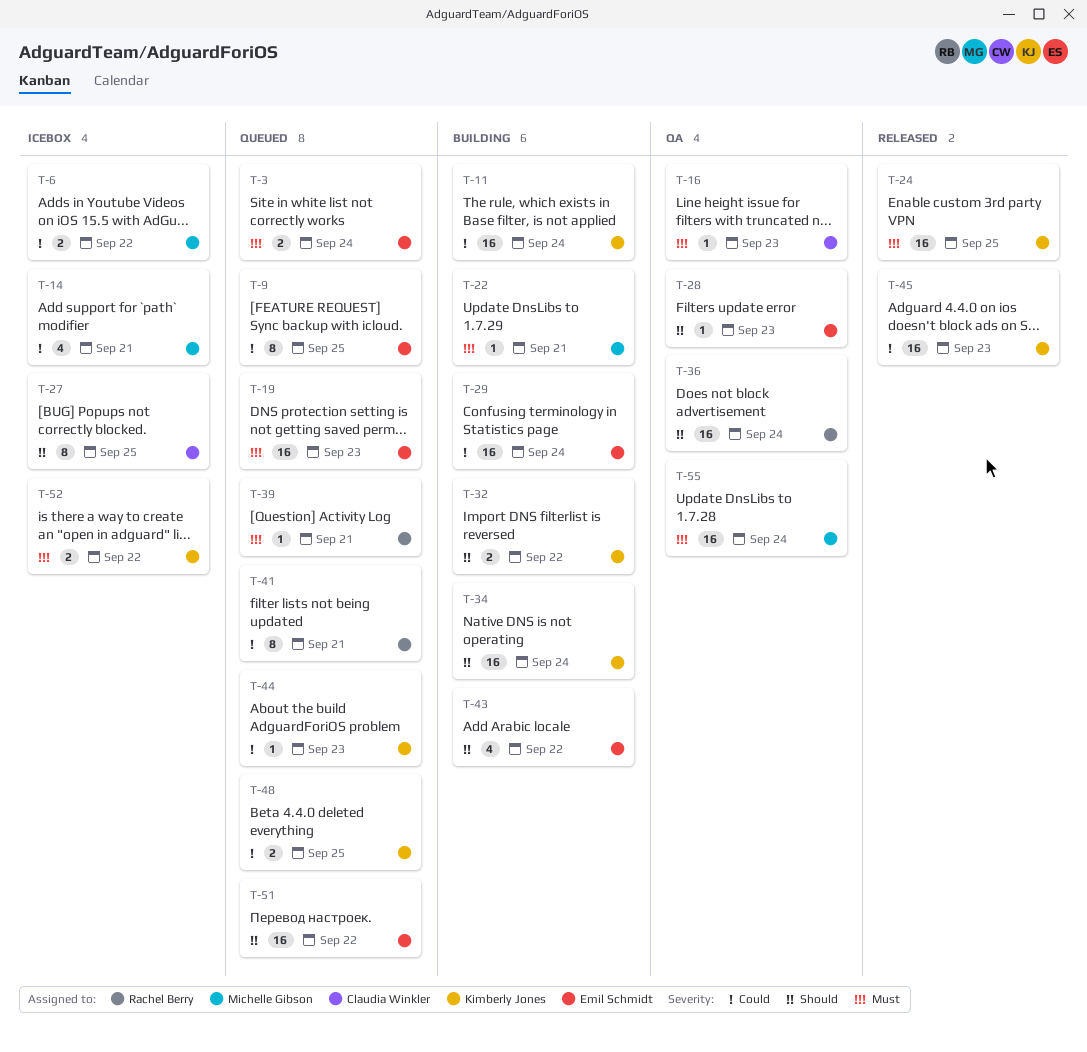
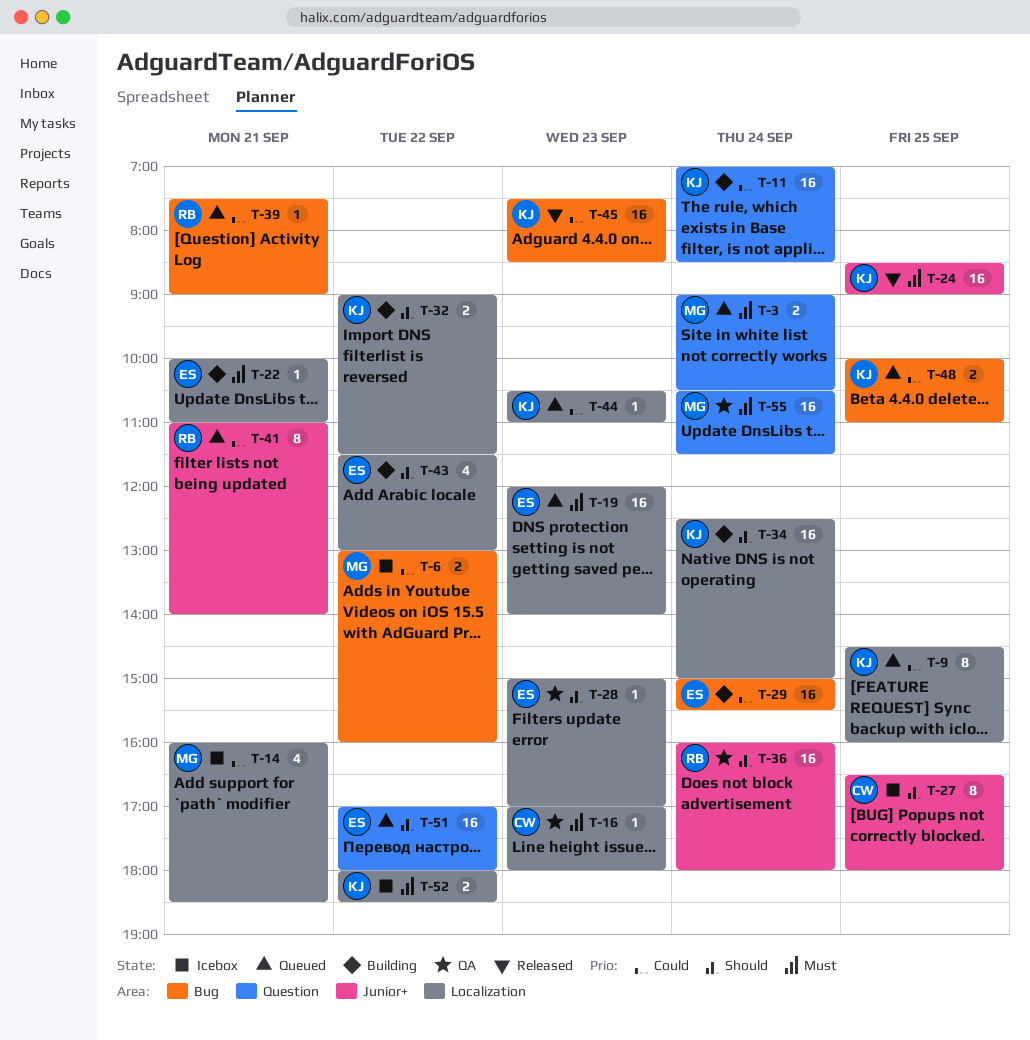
T-3, owner: Emil Schmidt -> Michelle Gibson
T-9, owner: Emil Schmidt -> Kimberly Jones
T-22, owner: Michelle Gibson -> Emil Schmidt
T-39, priority: Must -> Could

